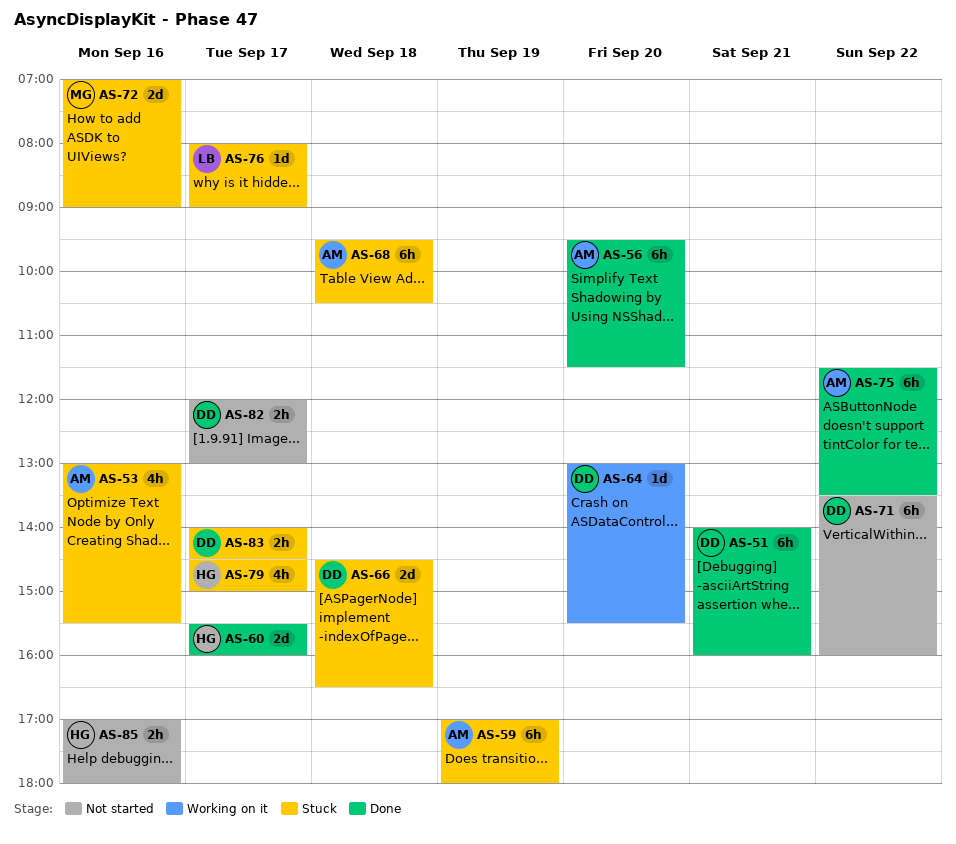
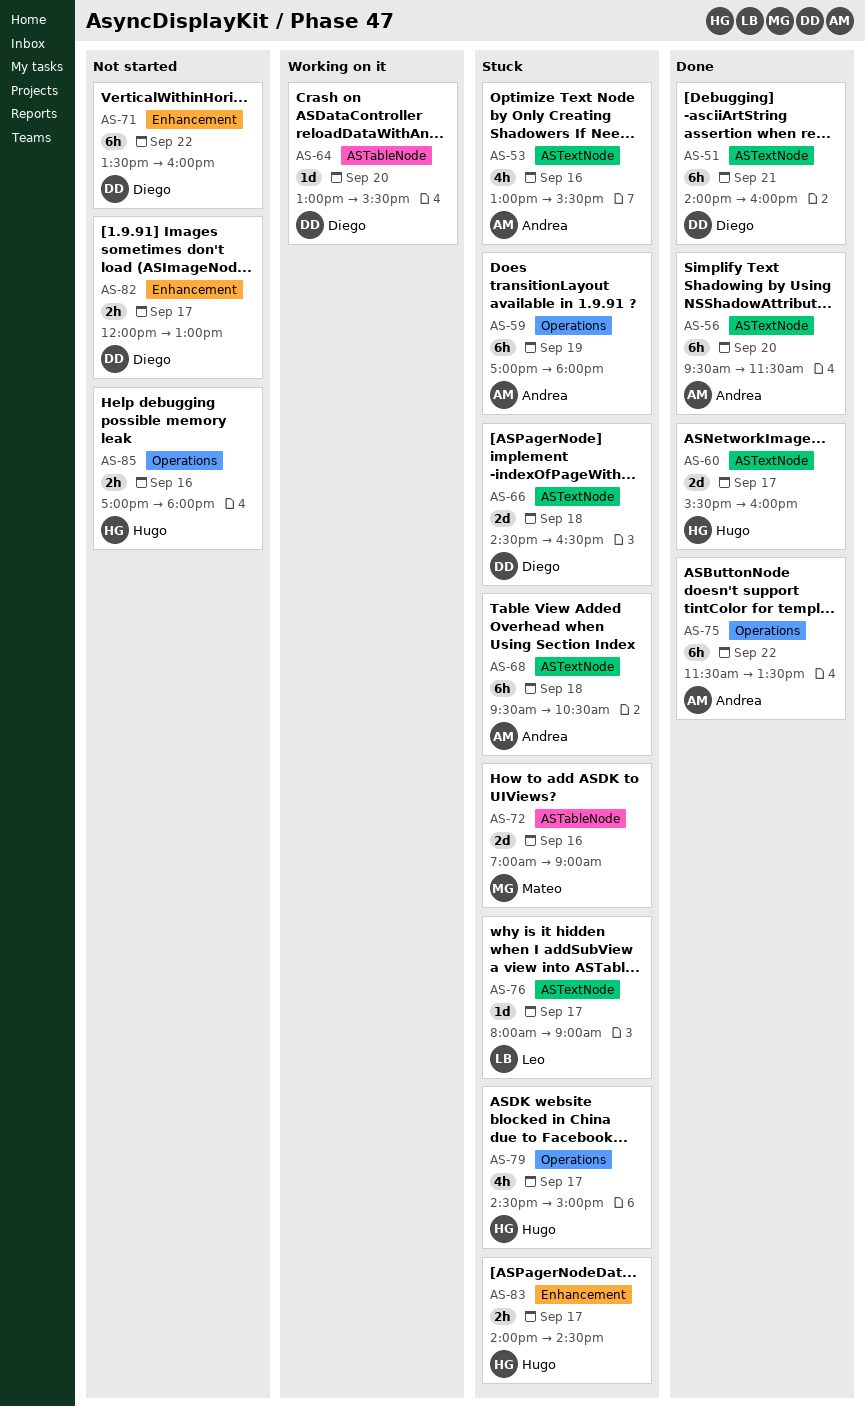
AS-83, owner: Diego -> Hugo

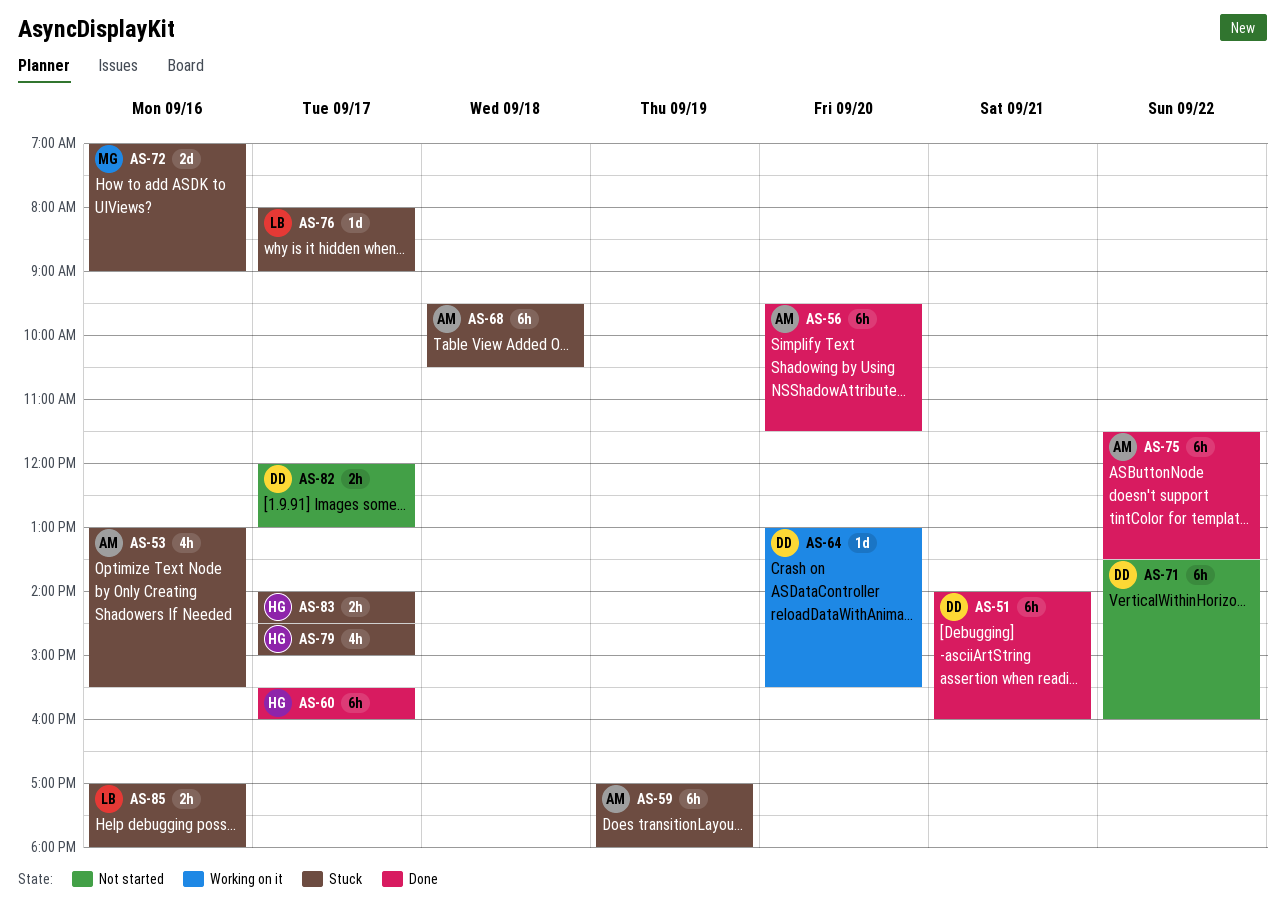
AS-60, estimate: 2d -> 6h
AS-66: present -> none
AS-85, status: Not started -> Stuck
AS-85, owner: Hugo -> Leo

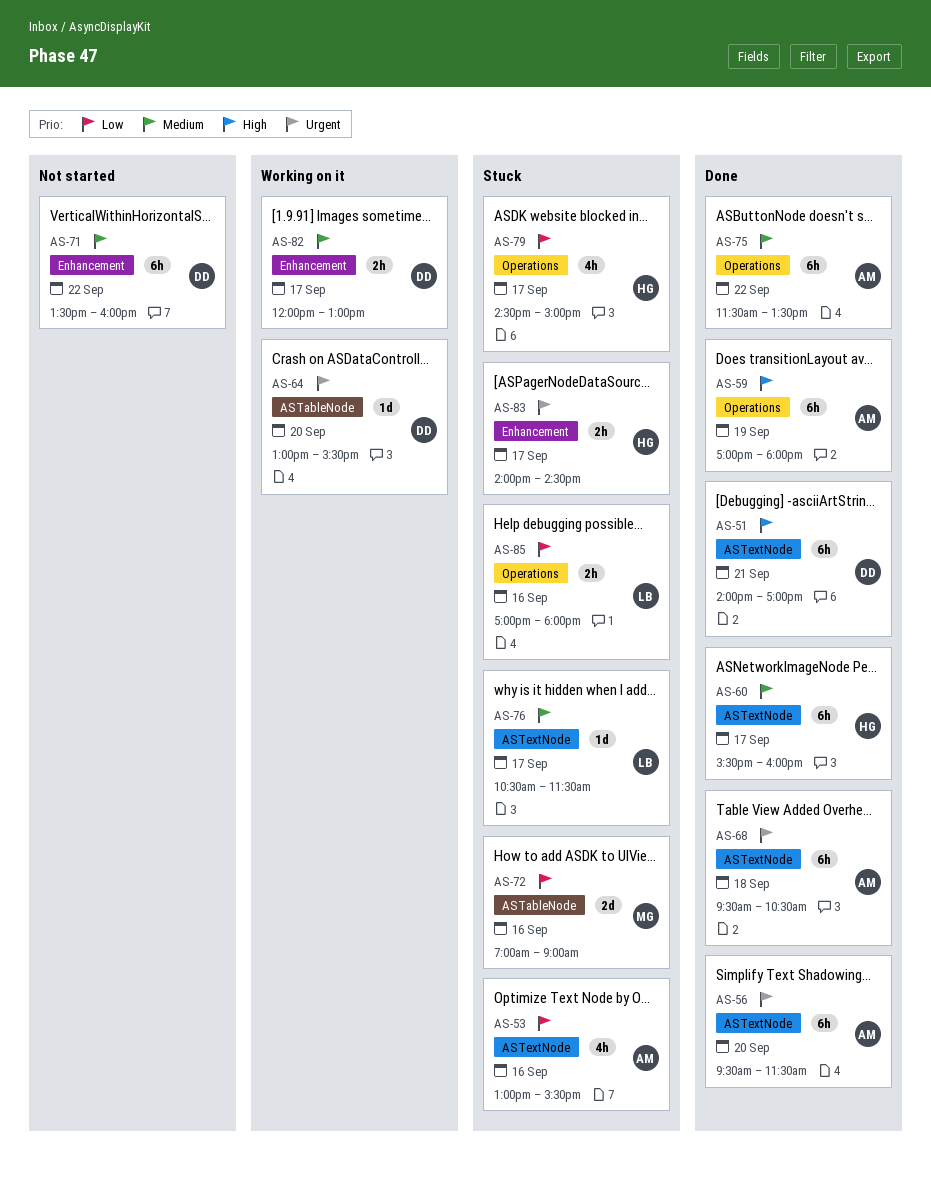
AS-51, ends: 16:00 -> 17:00
AS-59, status: Stuck -> Done
AS-68, status: Stuck -> Done
AS-76, begins: 08:00 -> 10:30
AS-76, ends: 09:00 -> 11:30
AS-82, status: Not started -> Working on it

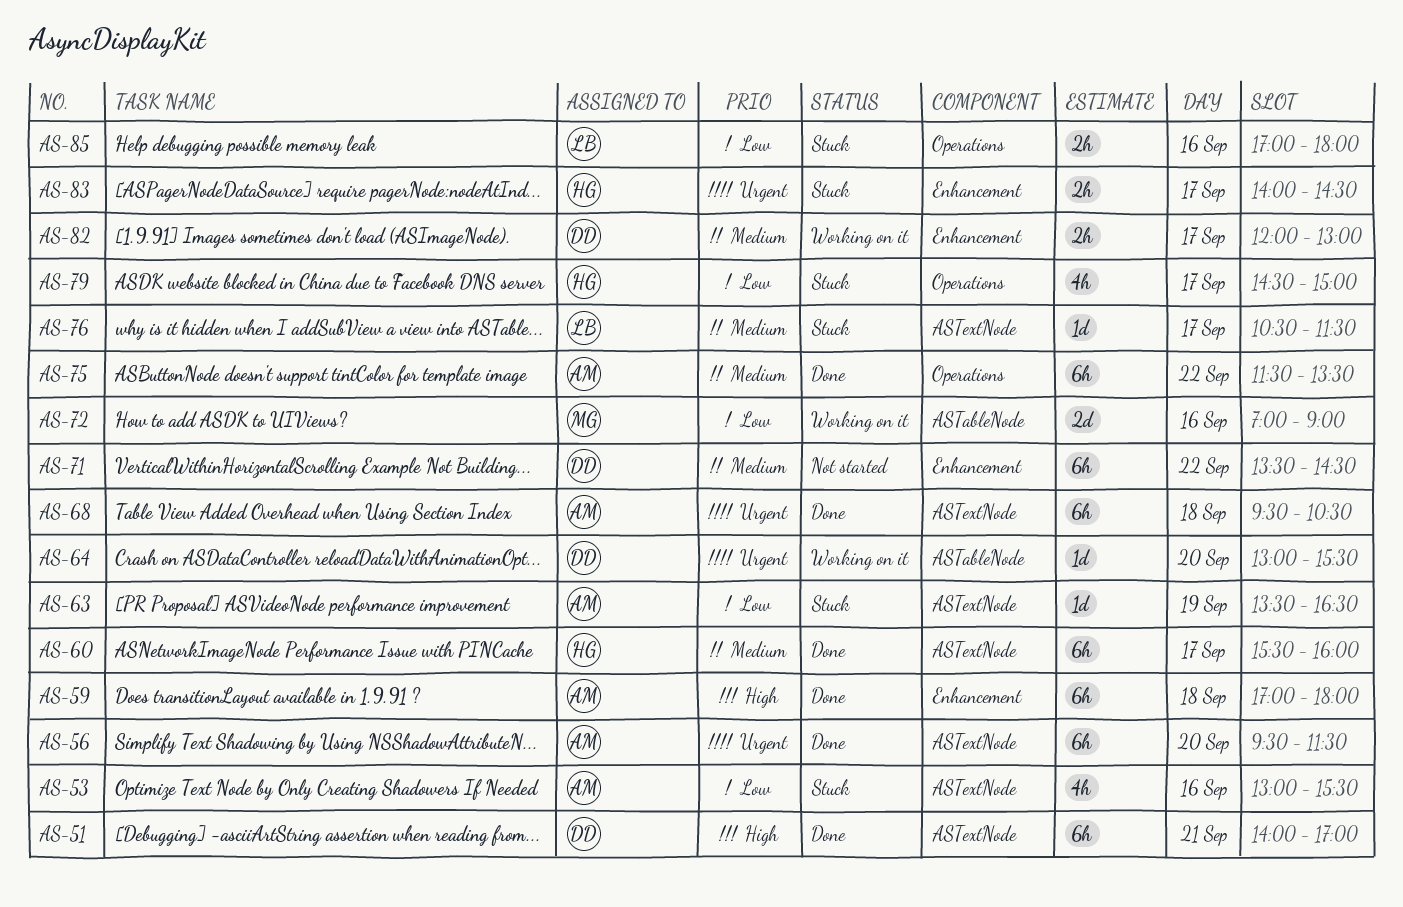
AS-59, label: Operations -> Enhancement
AS-59, day: Sep 19 -> Sep 18
AS-63: none -> present
AS-71, ends: 16:00 -> 14:30
AS-72, status: Stuck -> Working on it

